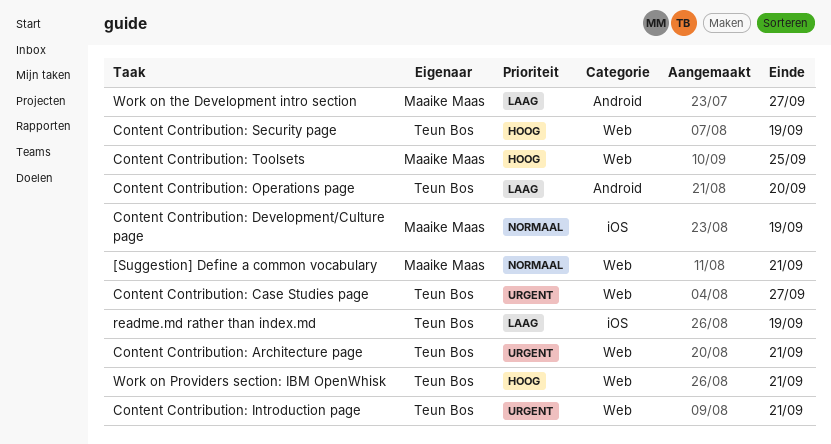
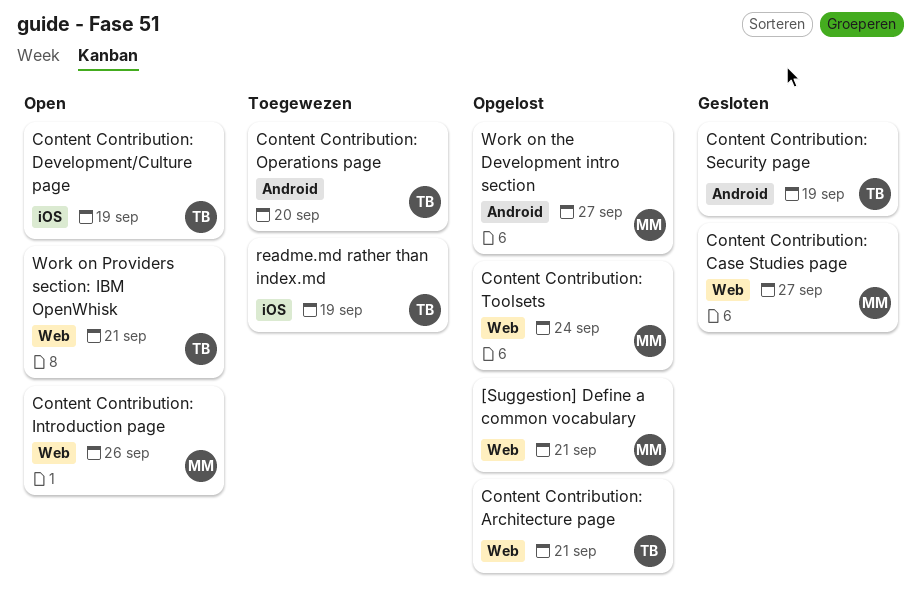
Content Contribution: Case Studies page, owner: Teun Bos -> Maaike Maas
Content Contribution: Development/Culture page, owner: Maaike Maas -> Teun Bos
Content Contribution: Introduction page, owner: Teun Bos -> Maaike Maas
Content Contribution: Introduction page, due: Sep 21 -> Sep 26
Content Contribution: Security page, label: Web -> Android
Content Contribution: Toolsets, due: Sep 25 -> Sep 24

